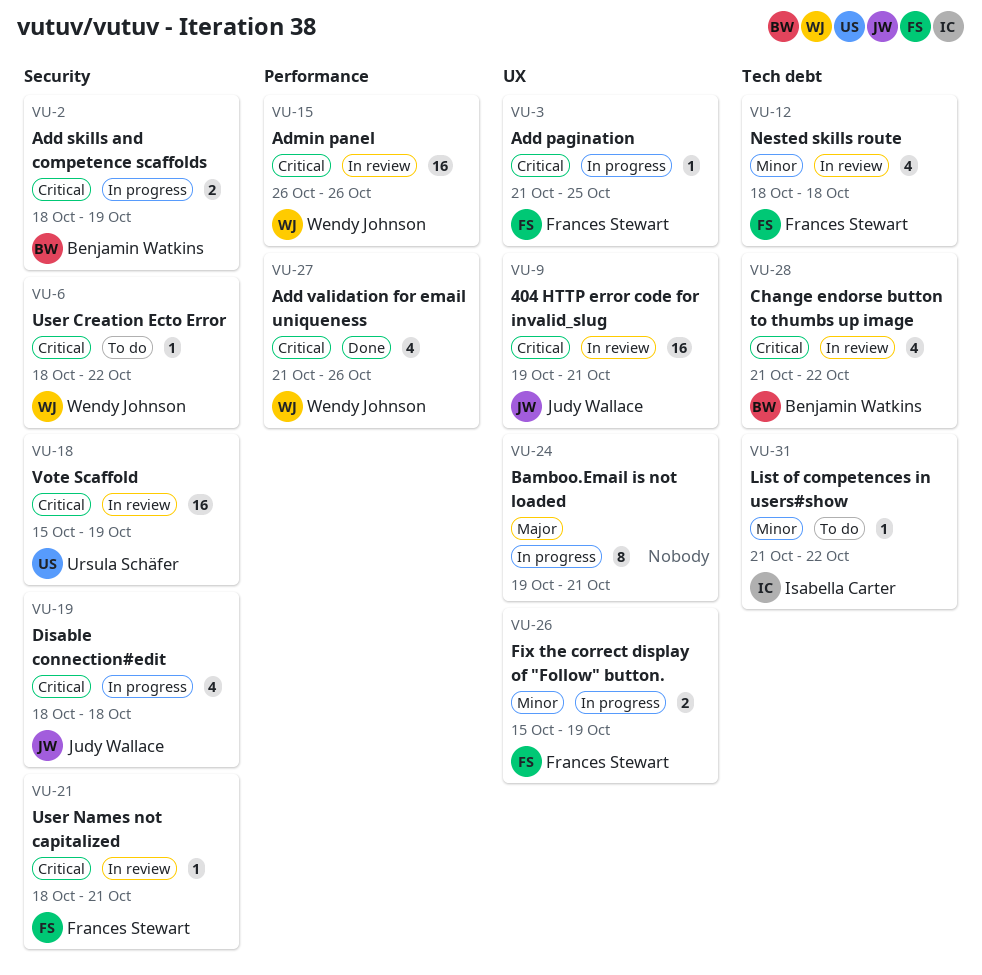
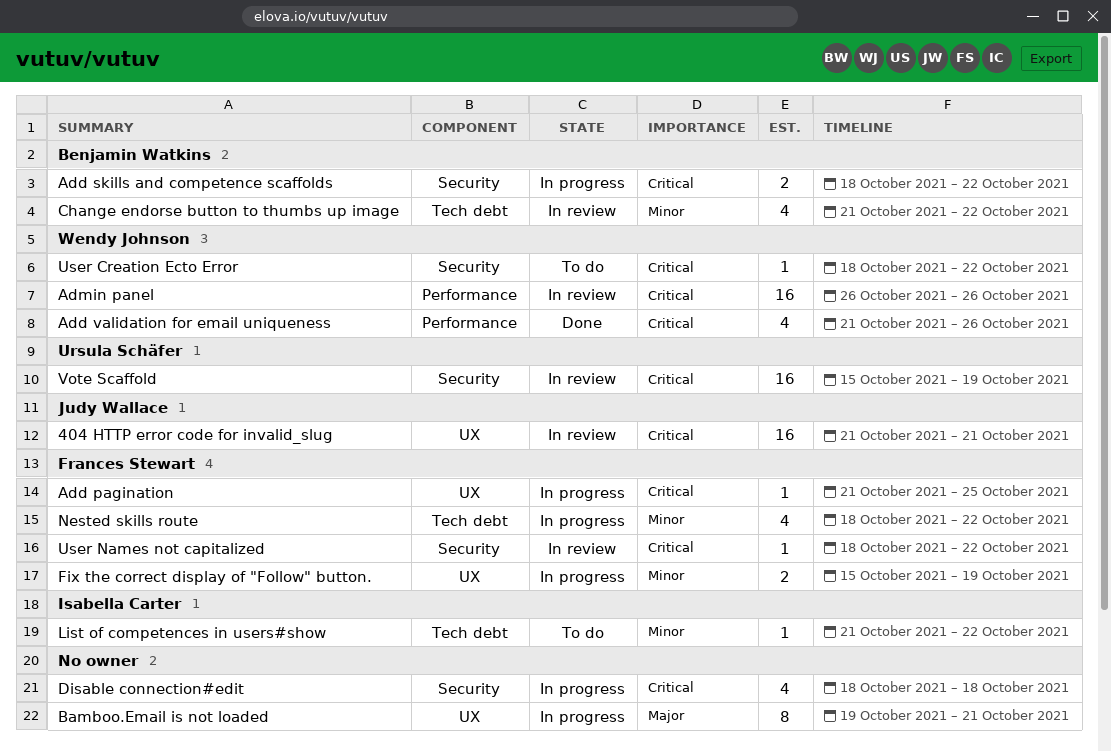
404 HTTP error code for invalid_slug, start: Oct 19 -> Oct 21
Add skills and competence scaffolds, due: Oct 19 -> Oct 22
Change endorse button to thumbs up image, priority: Critical -> Minor
Disable connection#edit, owner: Judy Wallace -> none
Nested skills route, status: In review -> In progress
Nested skills route, due: Oct 18 -> Oct 22
User Names not capitalized, due: Oct 21 -> Oct 22

